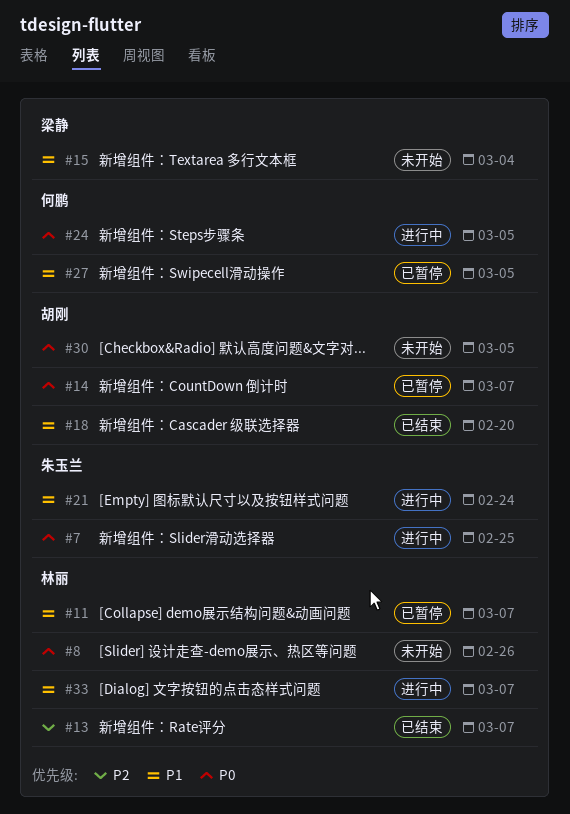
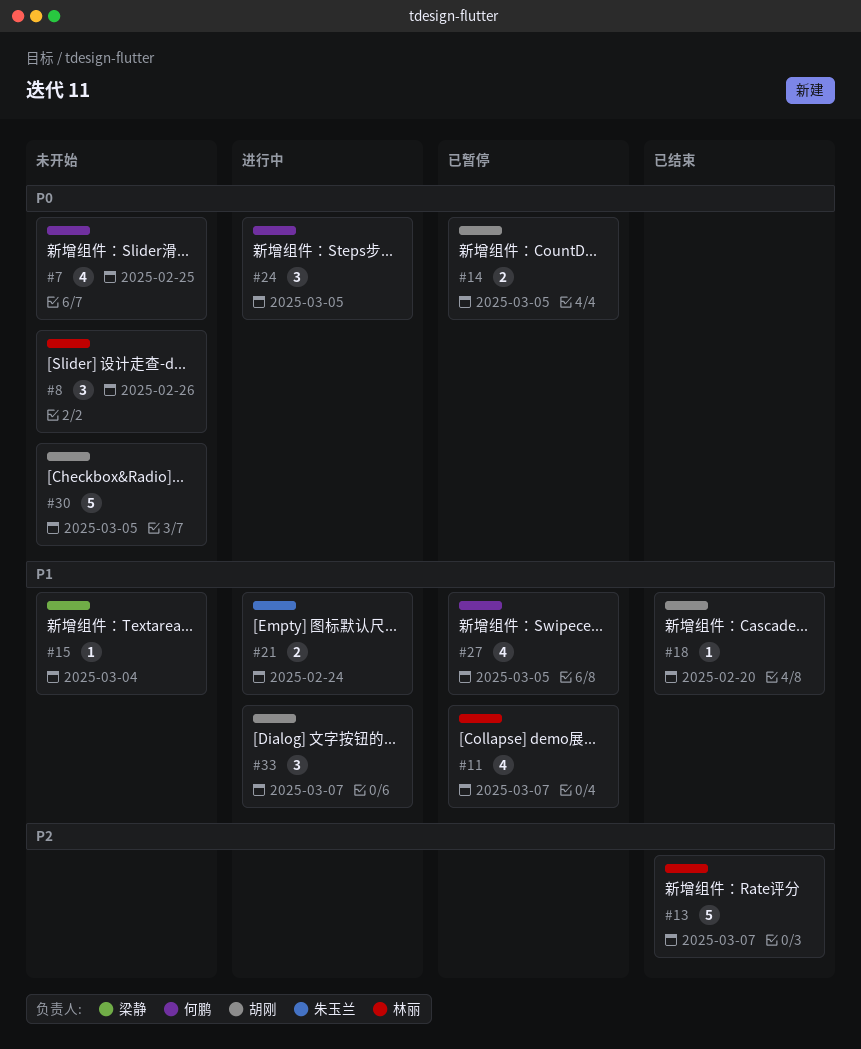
#7, status: 进行中 -> 未开始
#7, owner: 朱玉兰 -> 何鹏
#14, due: Mar 7 -> Mar 5
#33, owner: 林丽 -> 胡刚

